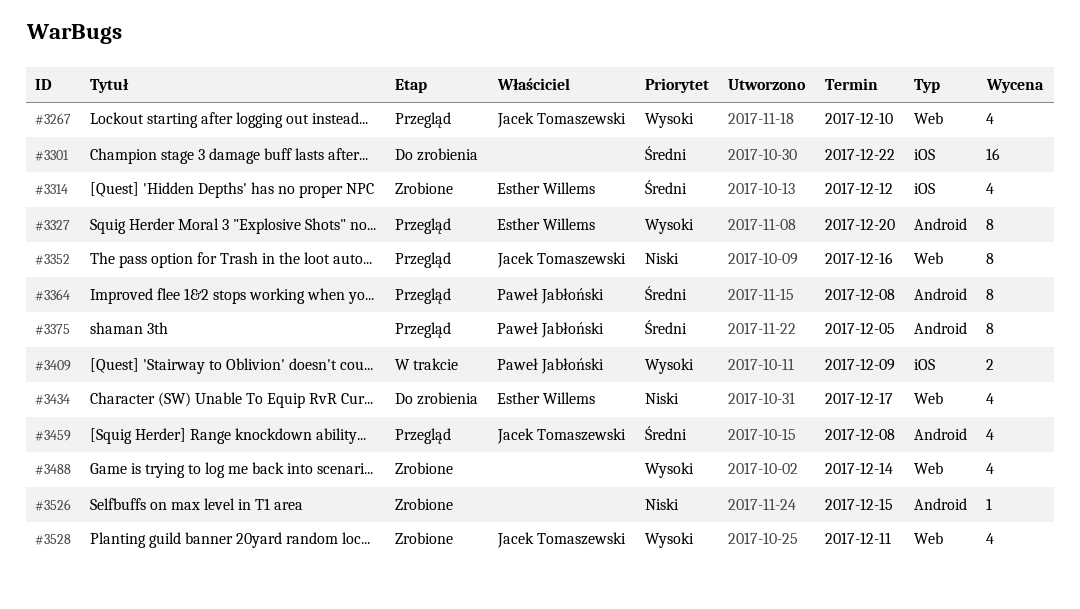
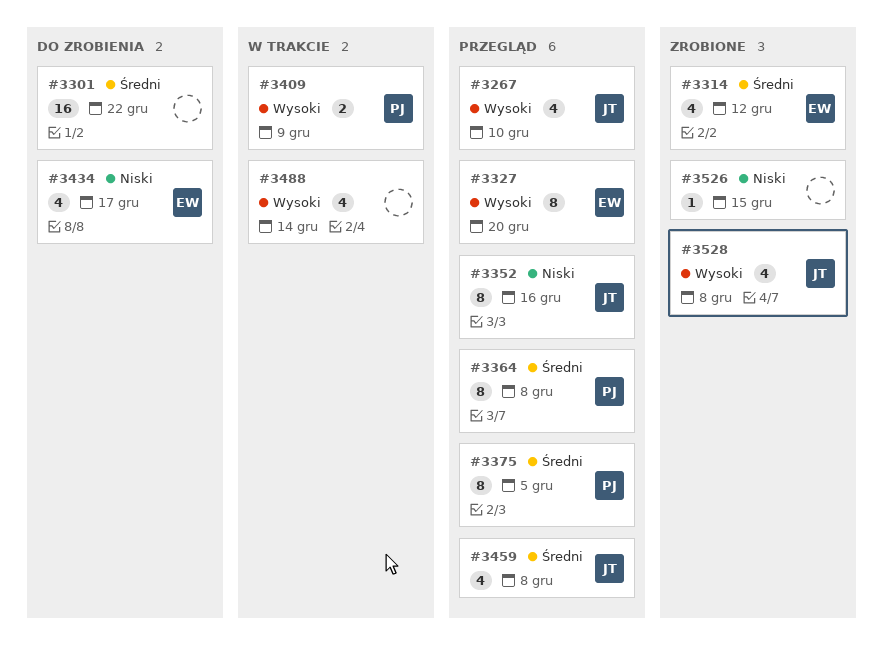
#3488, status: Zrobione -> W trakcie
#3528, due: Dec 11 -> Dec 8

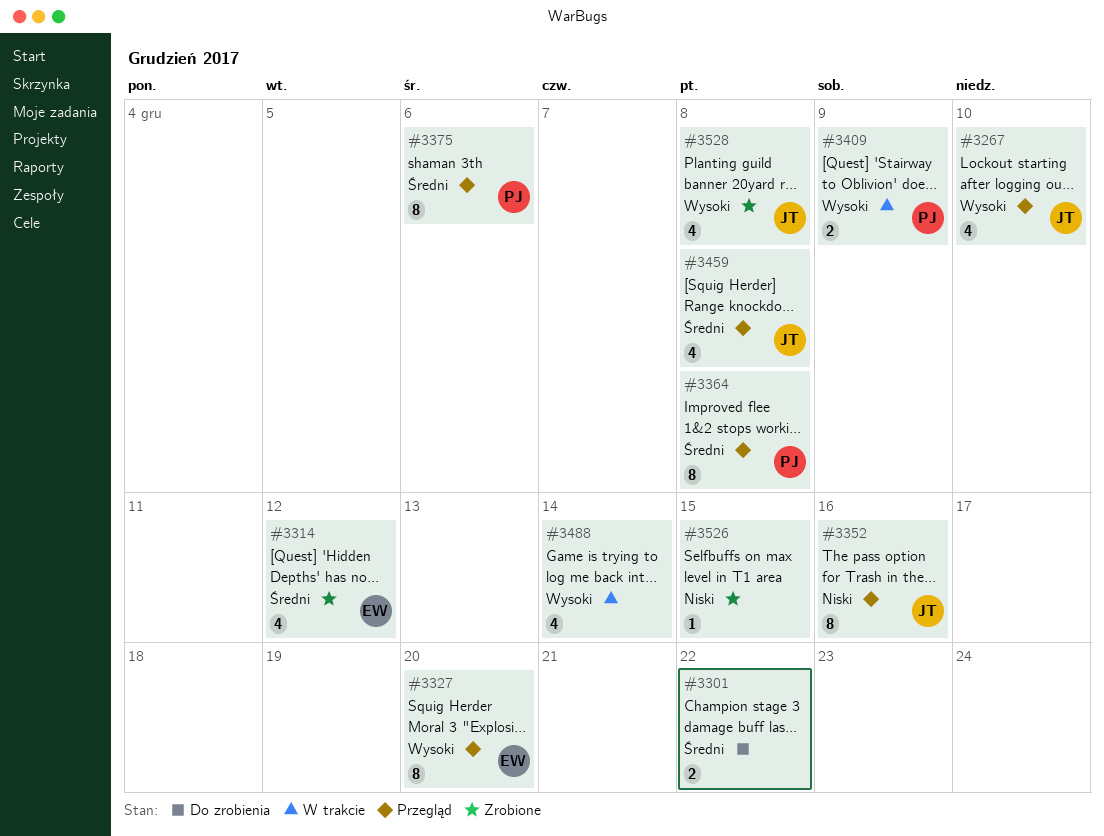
#3301, estimate: 16 -> 2
#3375, due: Dec 5 -> Dec 6
#3434: present -> none

